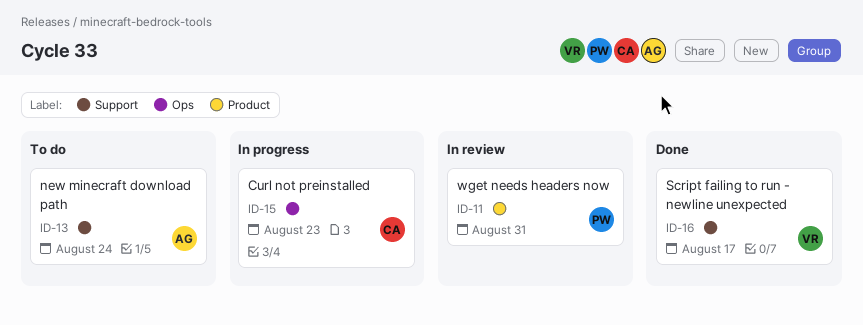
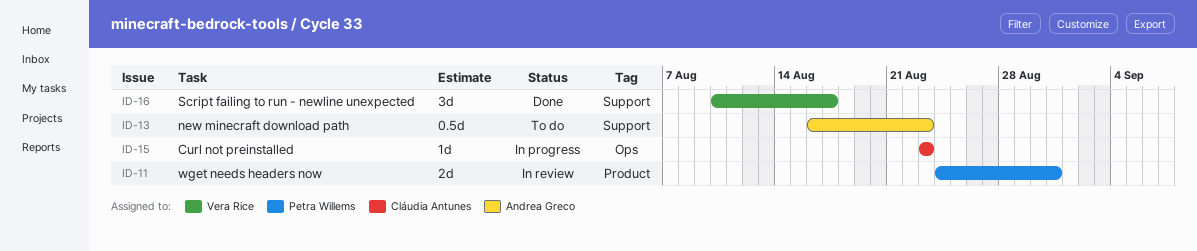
ID-13, due: Aug 24 -> Aug 23

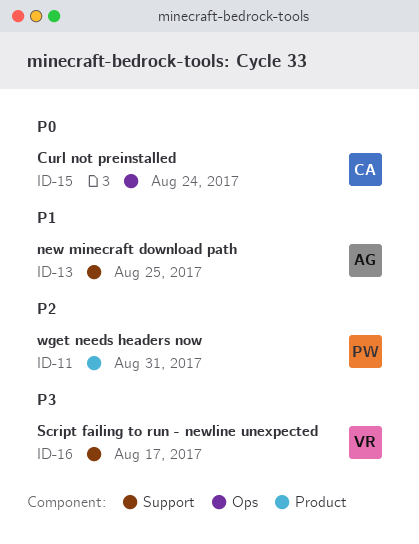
ID-13, due: Aug 23 -> Aug 25
ID-15, due: Aug 23 -> Aug 24

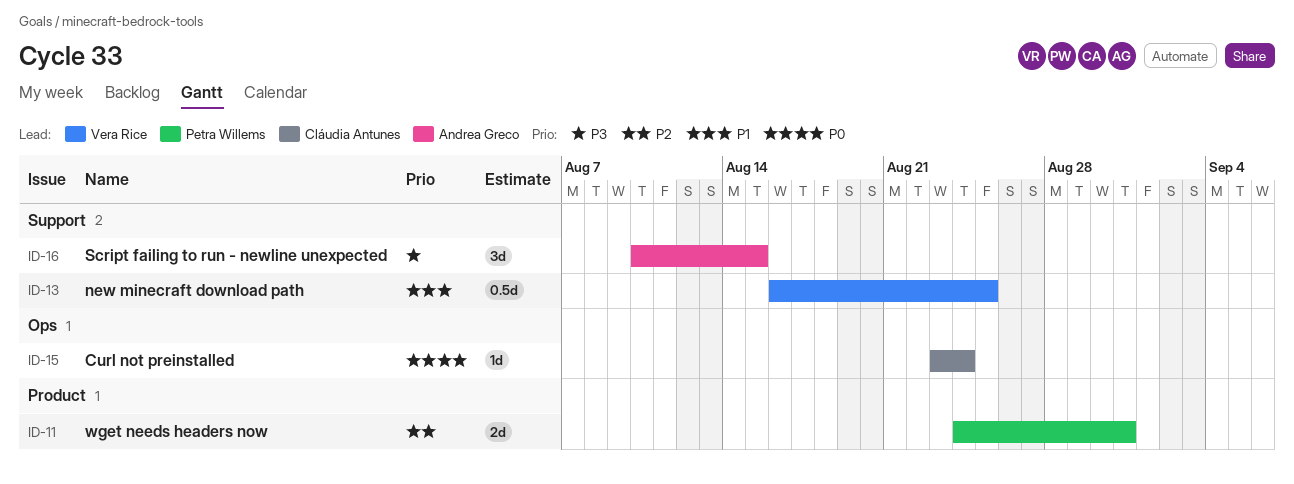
ID-13, owner: Andrea Greco -> Vera Rice
ID-16, owner: Vera Rice -> Andrea Greco
ID-16, due: Aug 17 -> Aug 15

